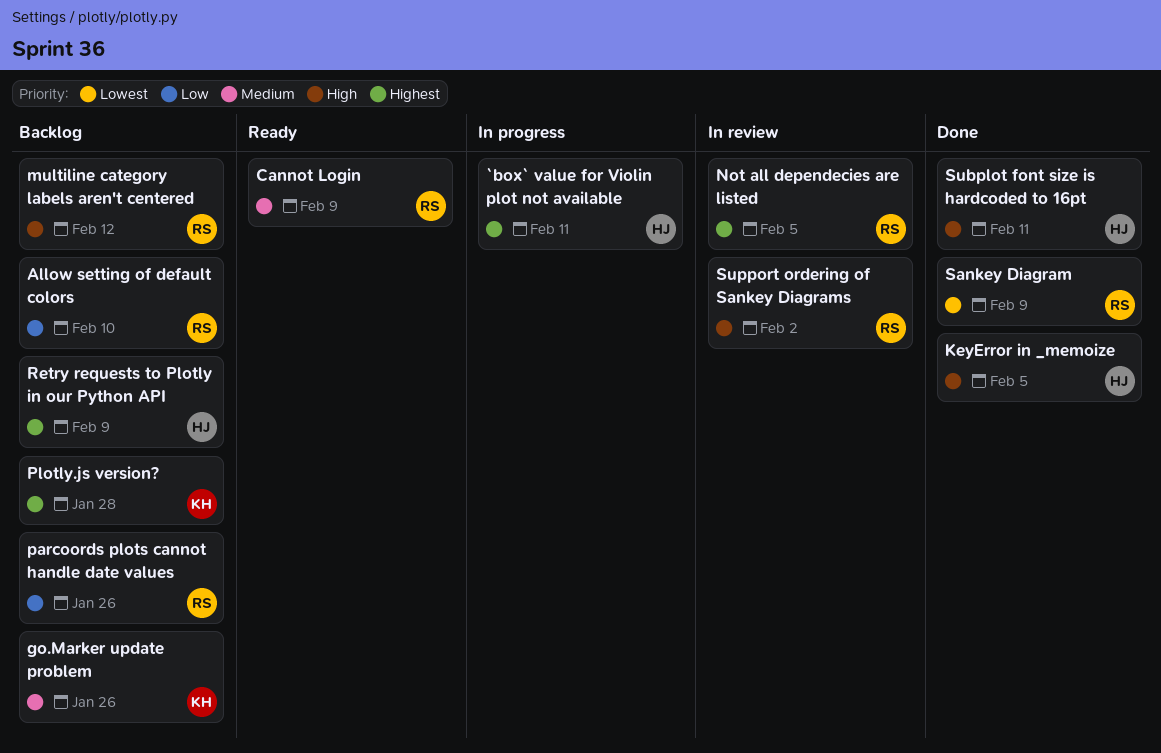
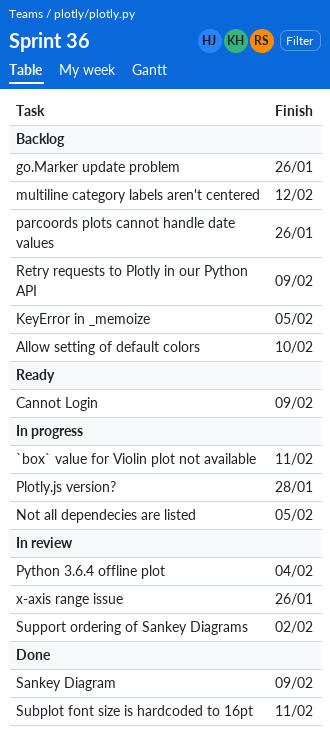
KeyError in _memoize, status: Done -> Backlog
Not all dependecies are listed, status: In review -> In progress
Plotly.js version?, status: Backlog -> In progress
Python 3.6.4 offline plot: none -> present
x-axis range issue: none -> present

